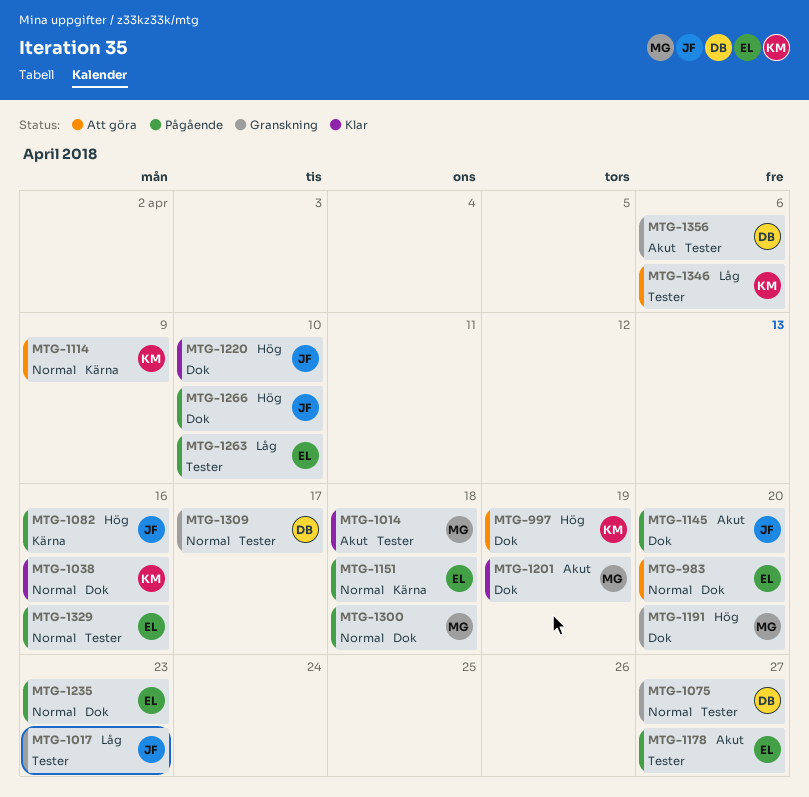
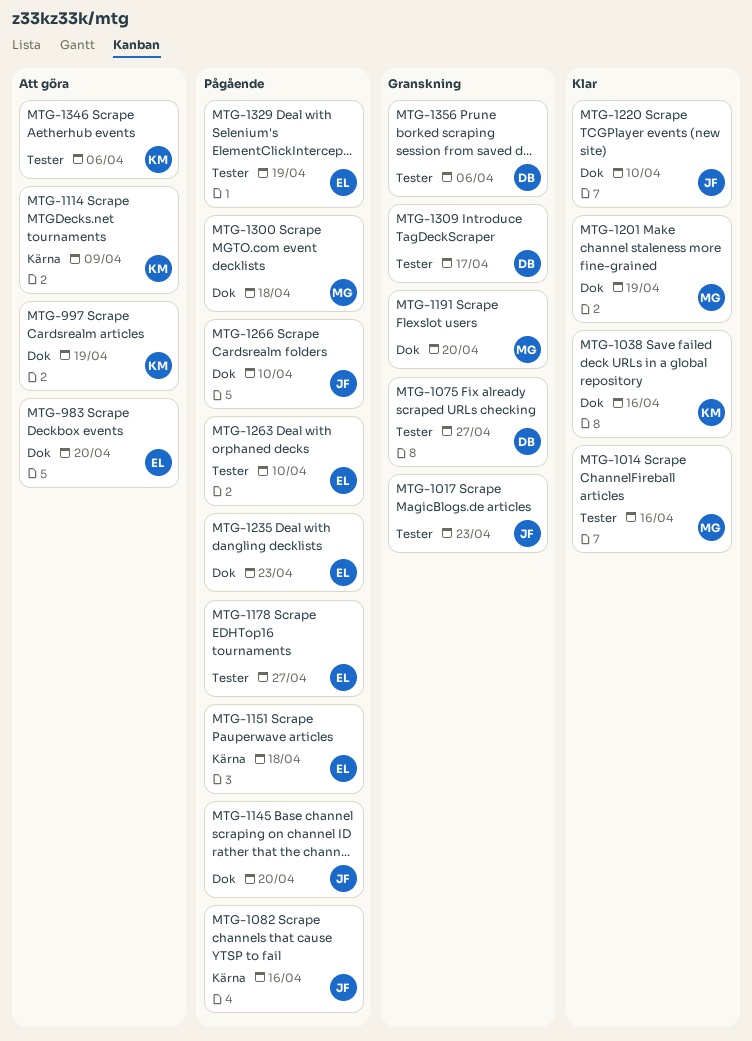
MTG-1014, due: Apr 18 -> Apr 16
MTG-1329, due: Apr 16 -> Apr 19

